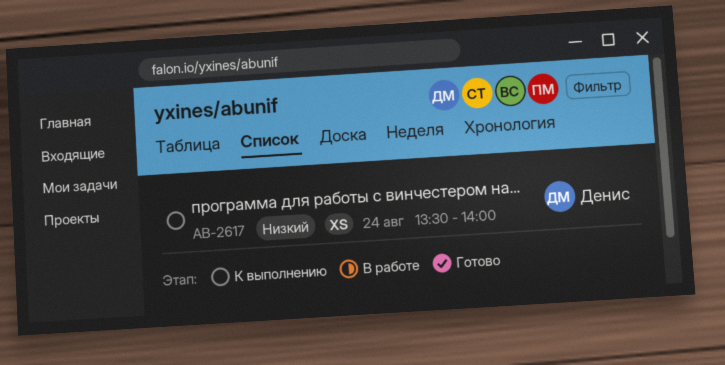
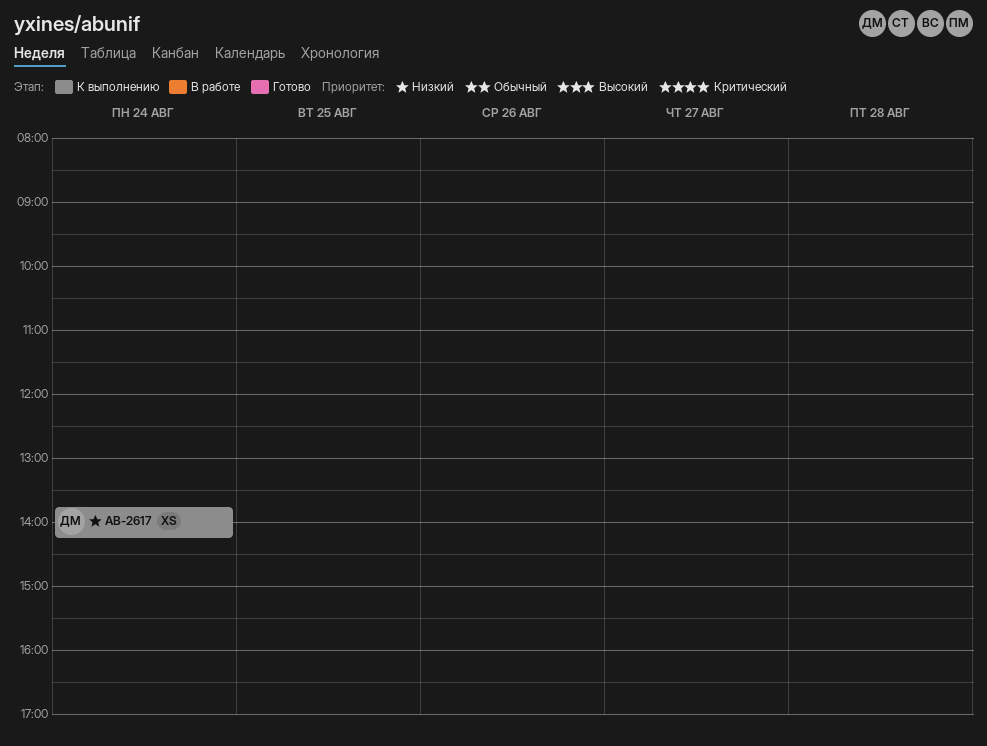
AB-2617, begins: 13:30 -> 13:45
AB-2617, ends: 14:00 -> 14:15

